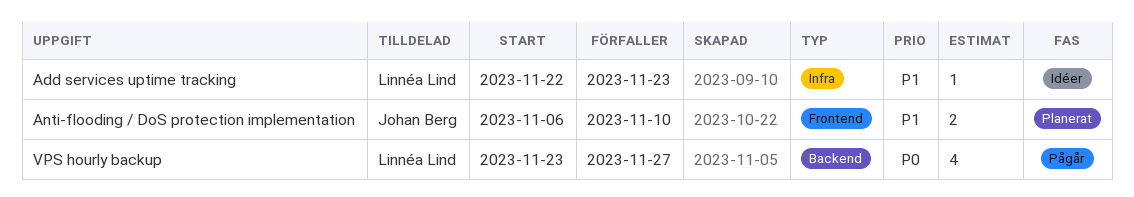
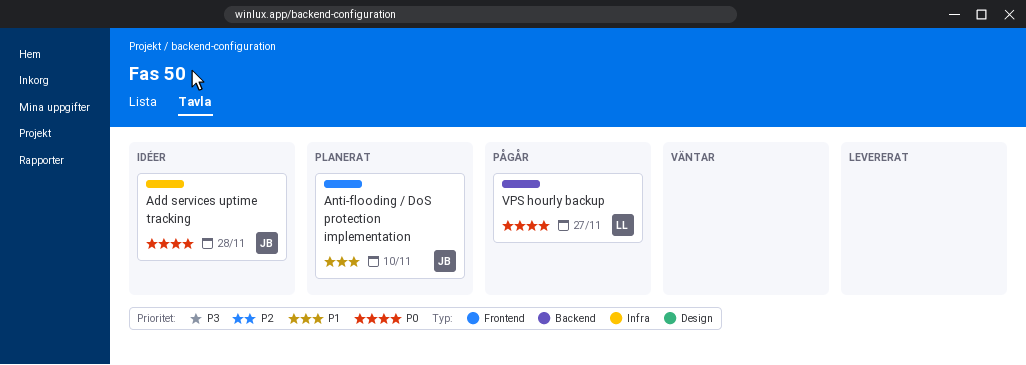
Add services uptime tracking, owner: Linnéa Lind -> Johan Berg
Add services uptime tracking, priority: P1 -> P0
Add services uptime tracking, due: Nov 23 -> Nov 28

